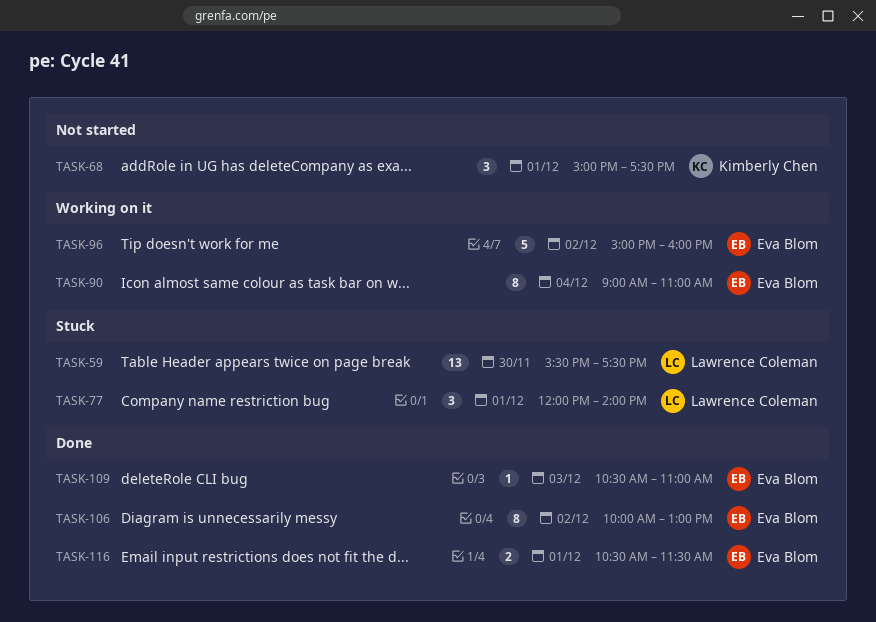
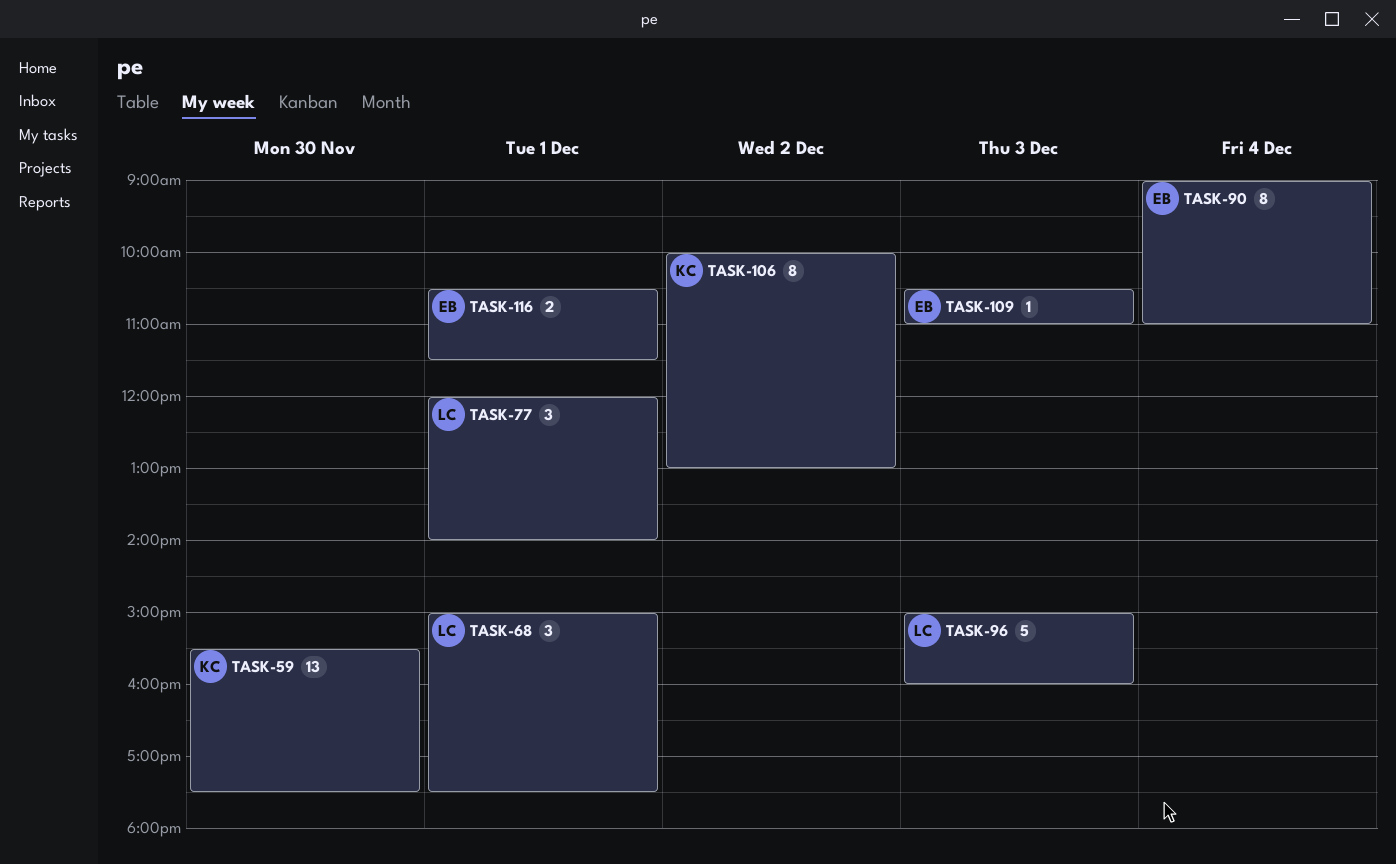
TASK-59, owner: Lawrence Coleman -> Kimberly Chen
TASK-68, owner: Kimberly Chen -> Lawrence Coleman
TASK-96, owner: Eva Blom -> Lawrence Coleman
TASK-96, day: Dec 2 -> Dec 3
TASK-106, owner: Eva Blom -> Kimberly Chen

